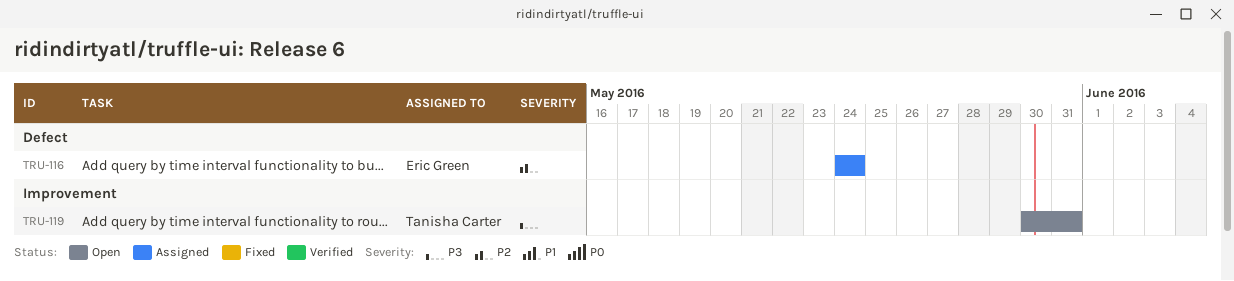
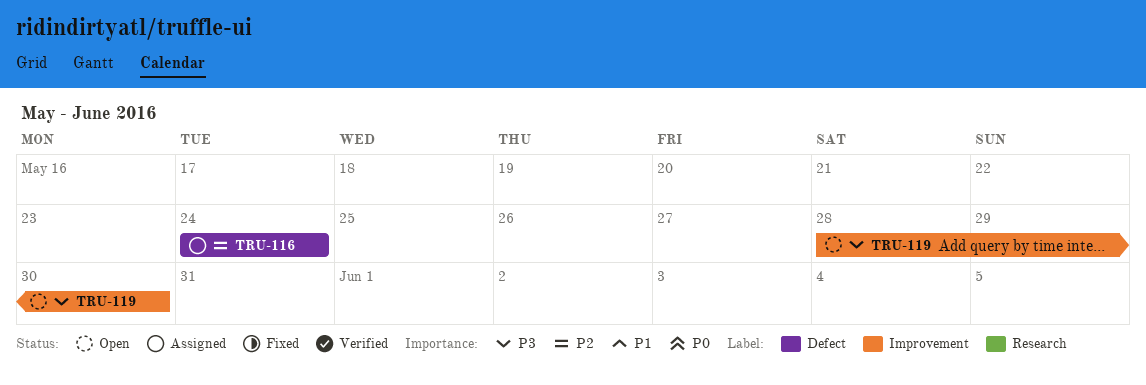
TRU-119, start: May 30 -> May 28
TRU-119, due: May 31 -> May 30

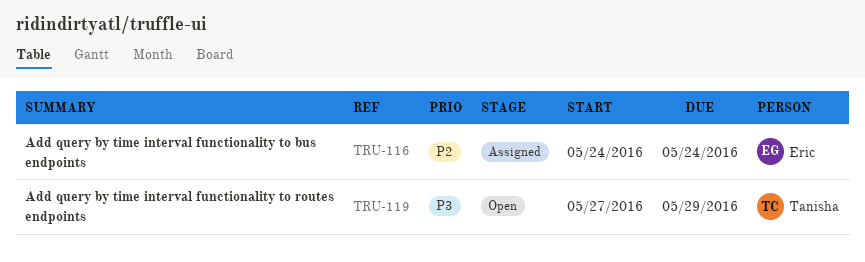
TRU-119, start: May 28 -> May 27
TRU-119, due: May 30 -> May 29

